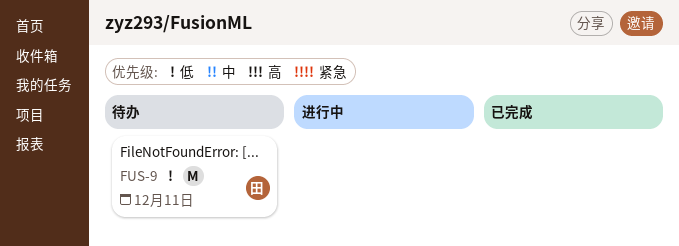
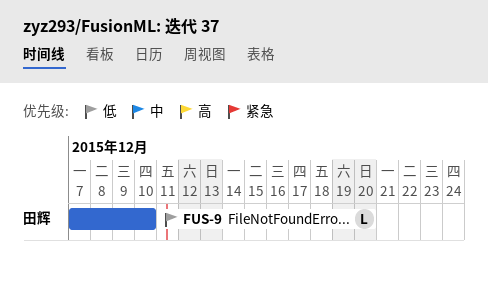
FUS-9, estimate: M -> L
FUS-9, due: Dec 11 -> Dec 10

